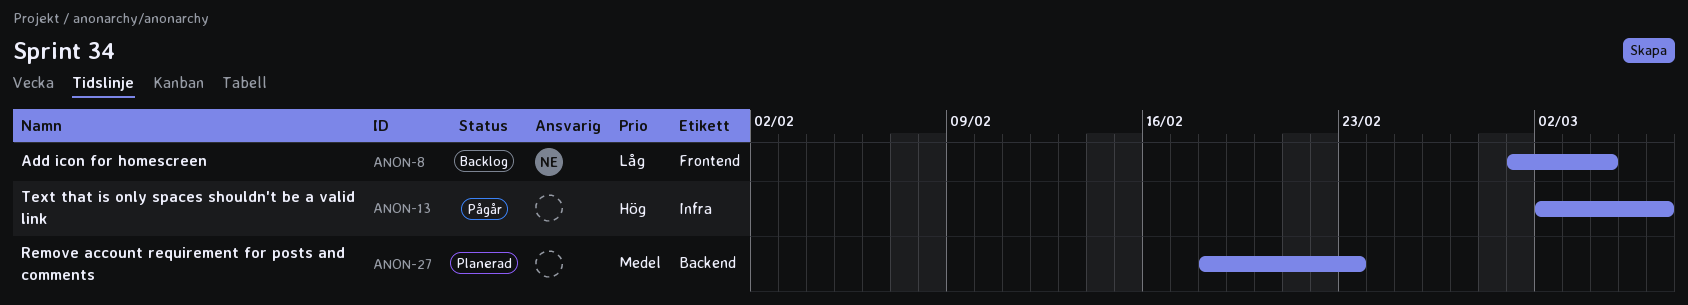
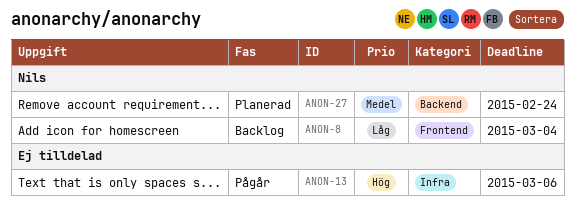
ANON-27, owner: none -> Nils
ANON-27, due: Feb 23 -> Feb 24

